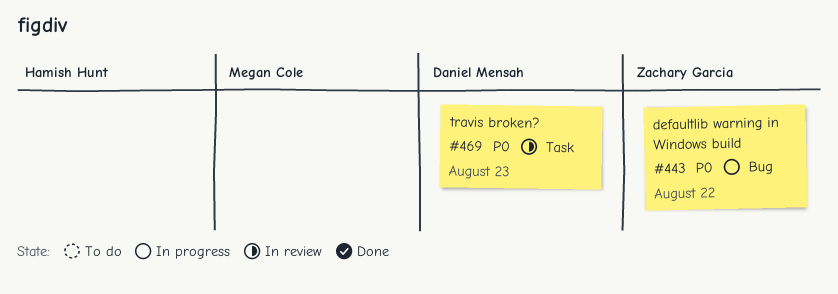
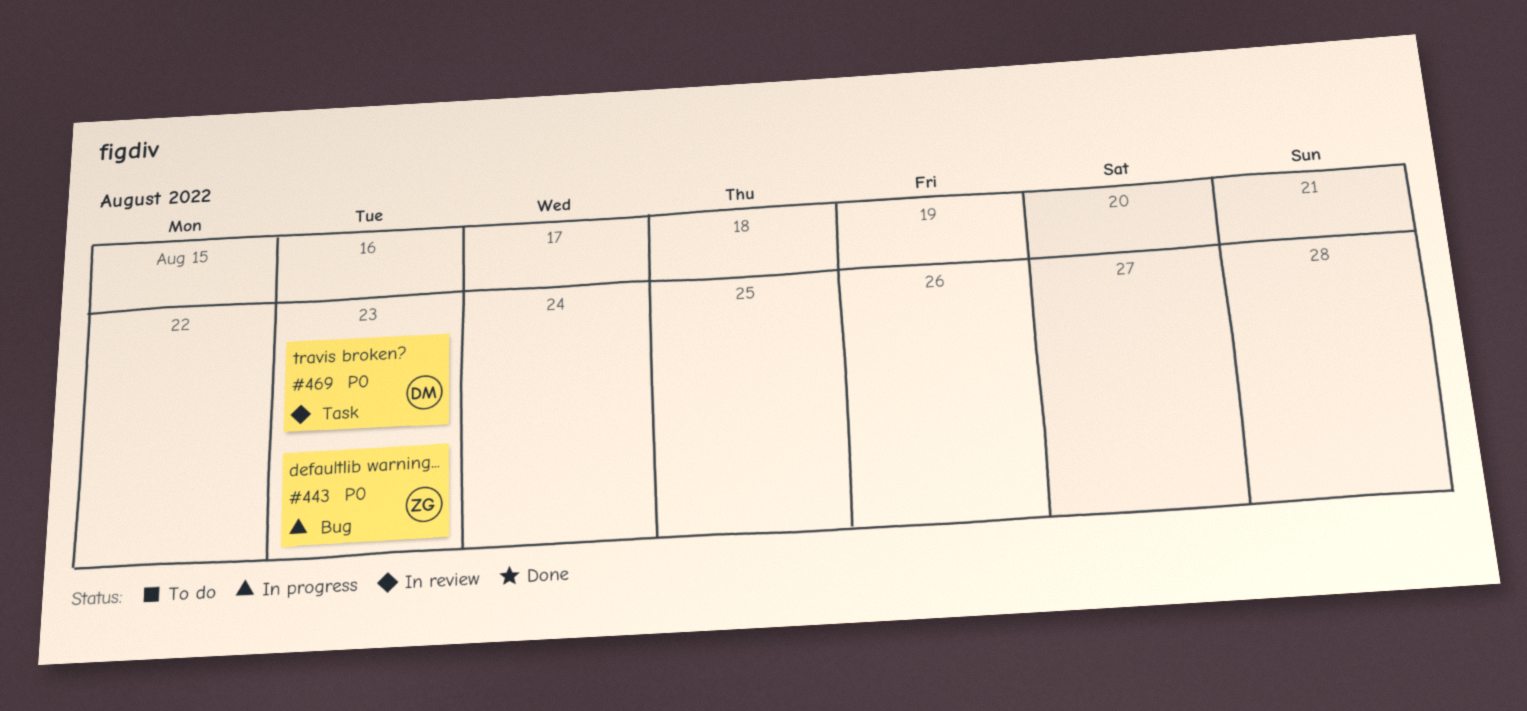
#443, due: Aug 22 -> Aug 23

